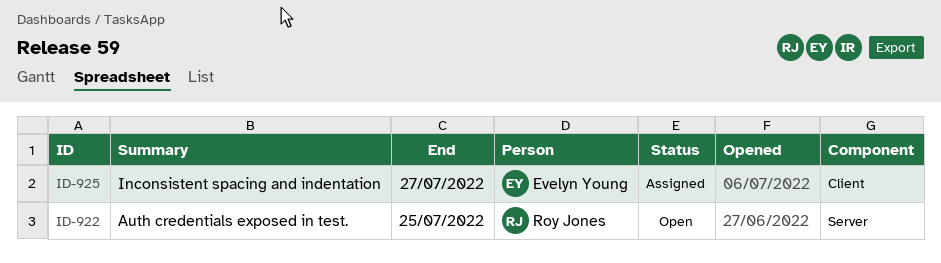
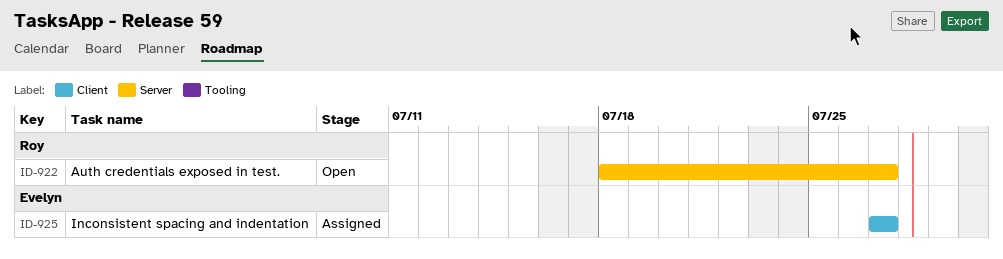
ID-922, due: Jul 25 -> Jul 27

